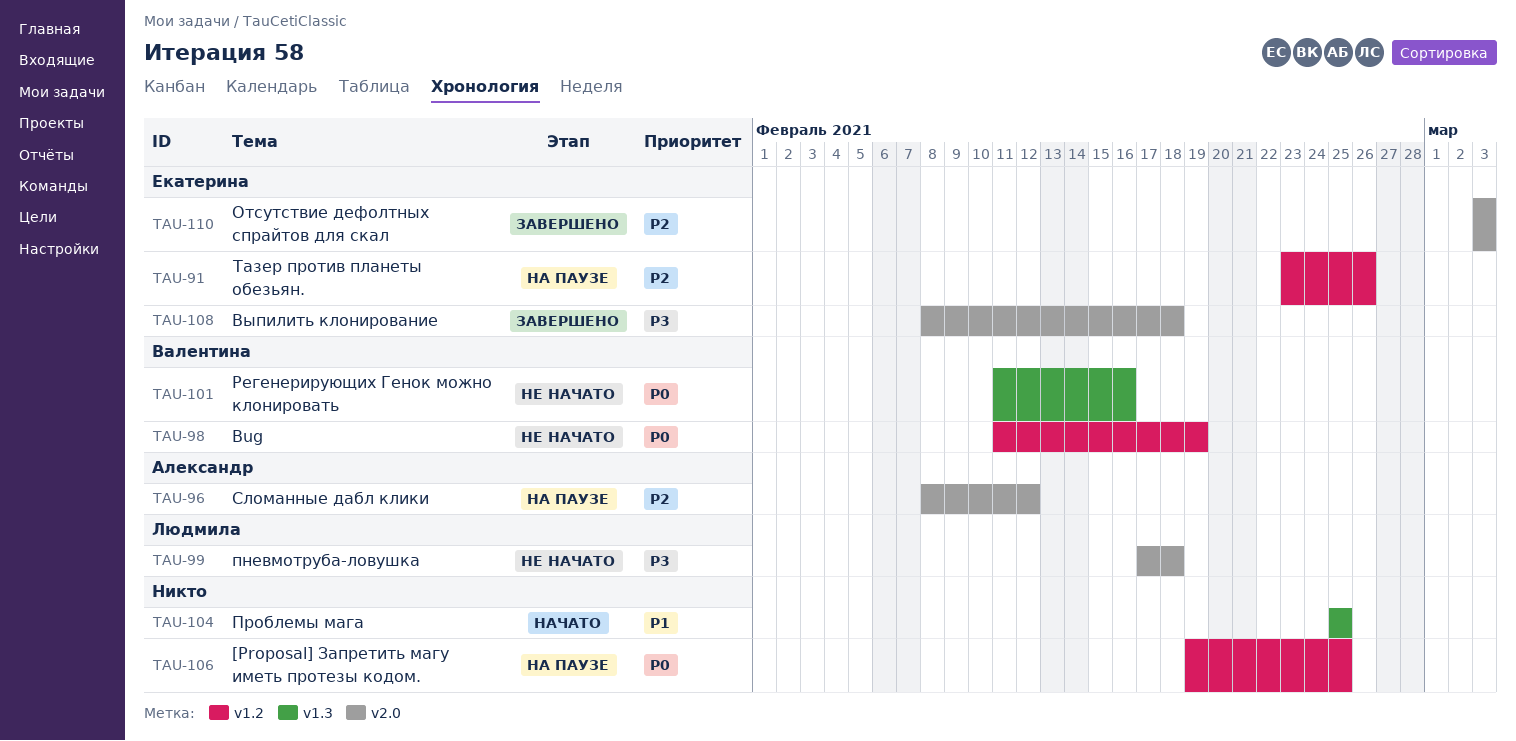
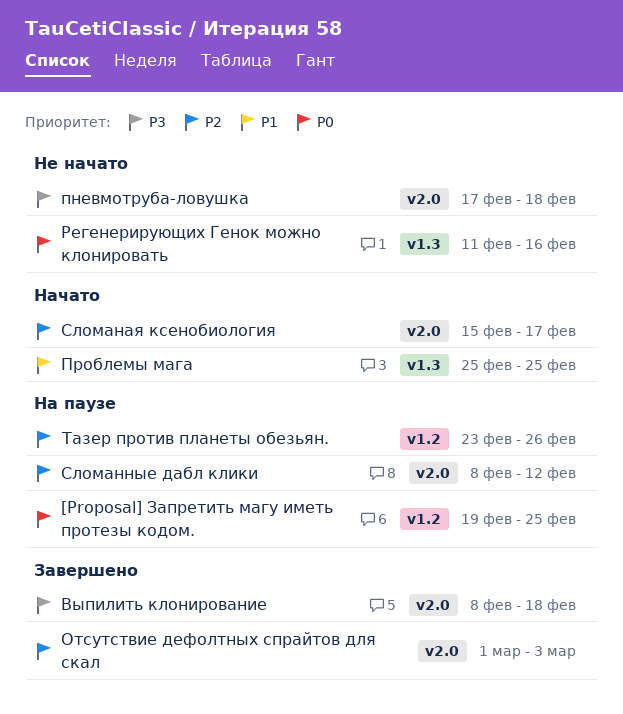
Bug: present -> none
Отсутствие дефолтных спрайтов для скал, start: Mar 3 -> Mar 1
Сломаная ксенобиология: none -> present

